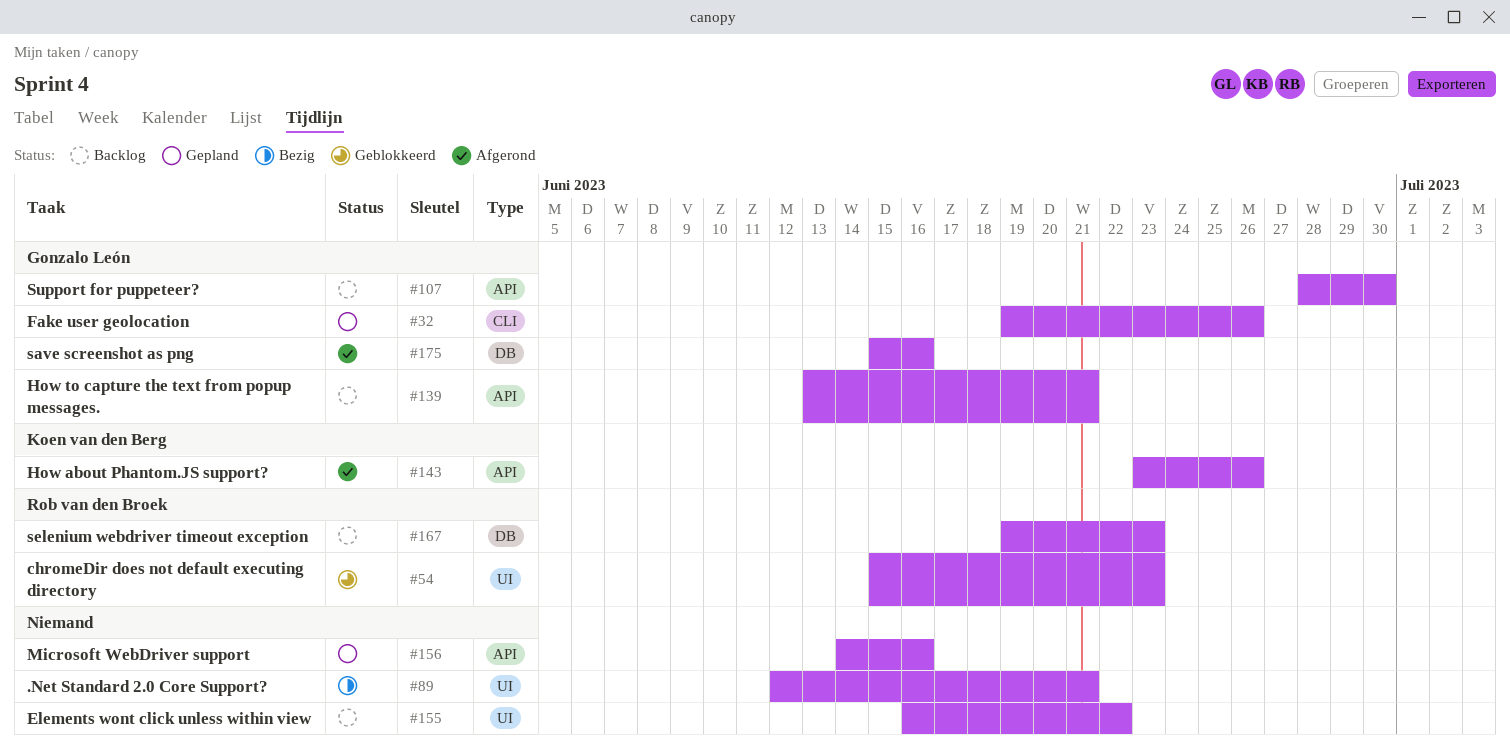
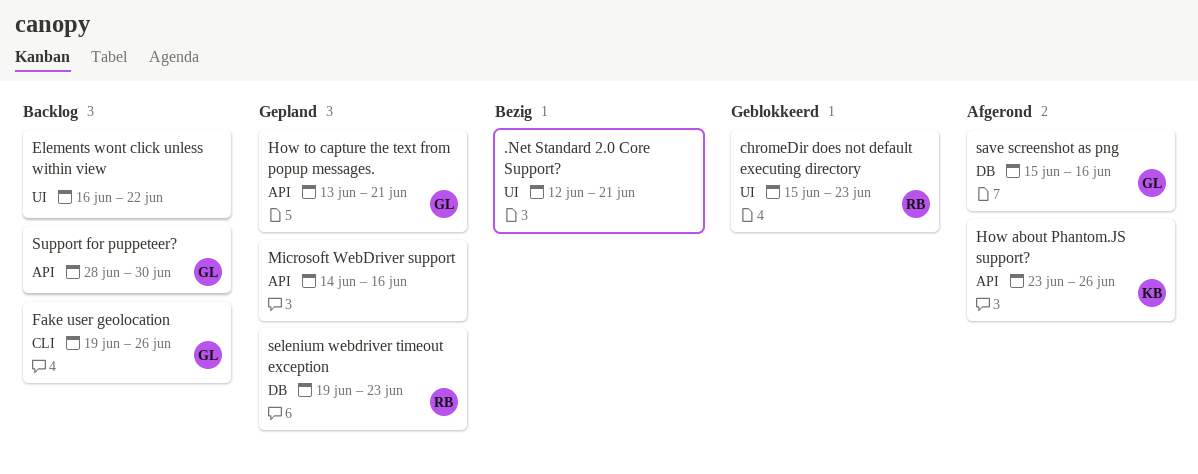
Fake user geolocation, status: Gepland -> Backlog
How to capture the text from popup messages., status: Backlog -> Gepland
selenium webdriver timeout exception, status: Backlog -> Gepland

